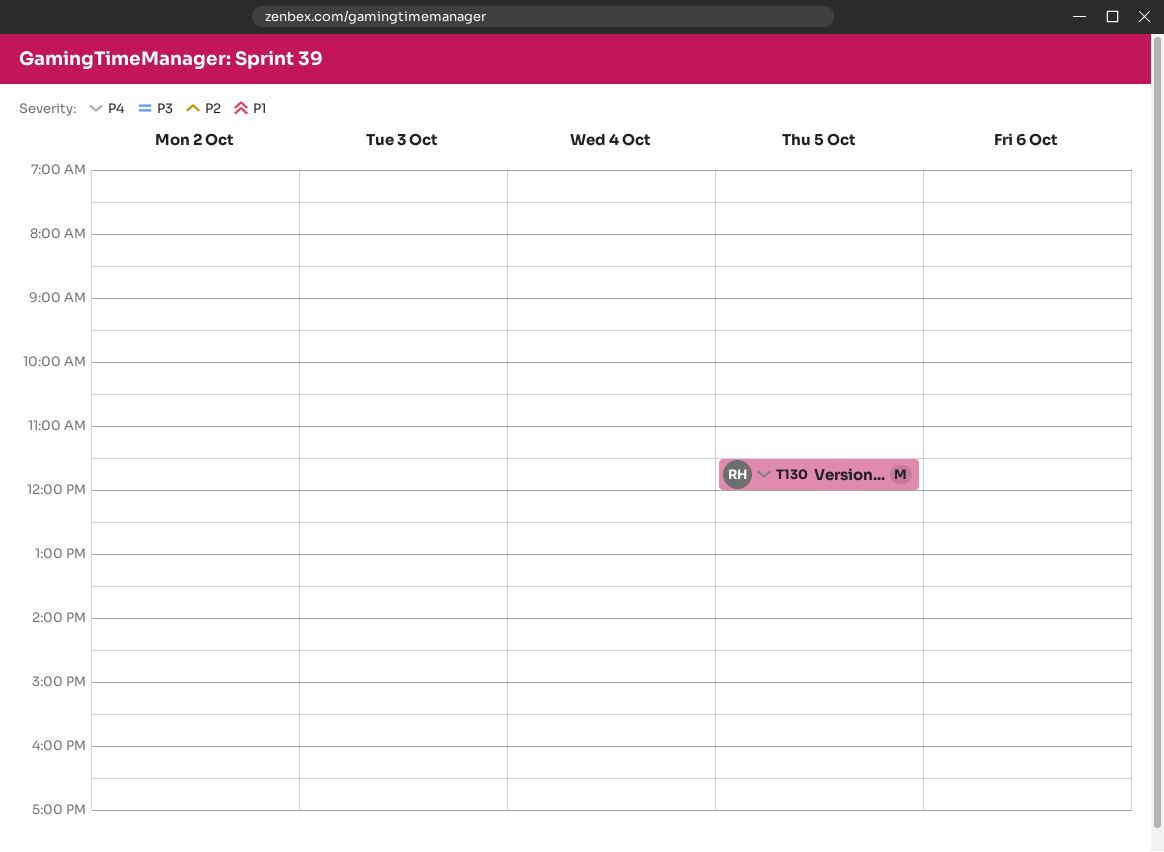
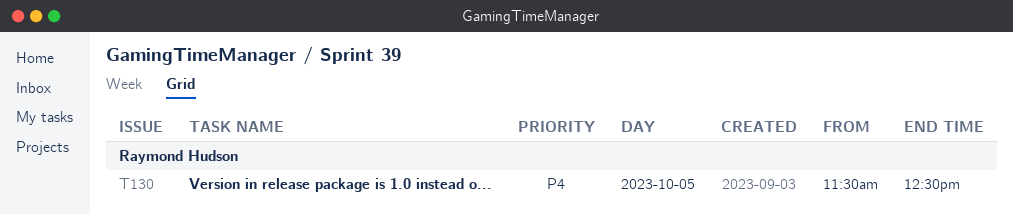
T130, ends: 12:00 -> 12:30

